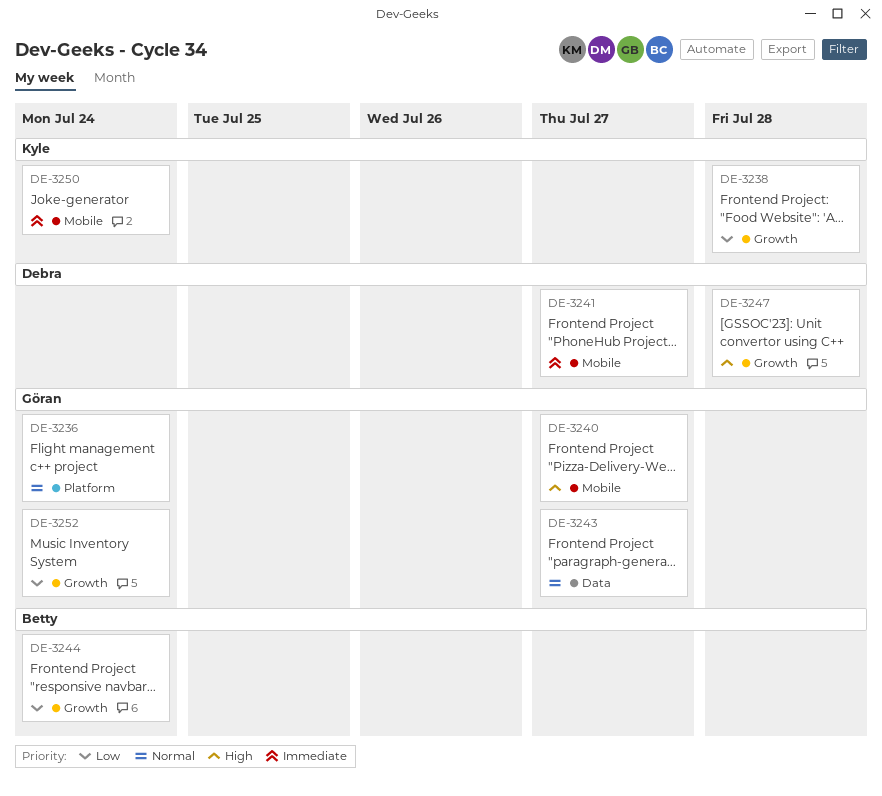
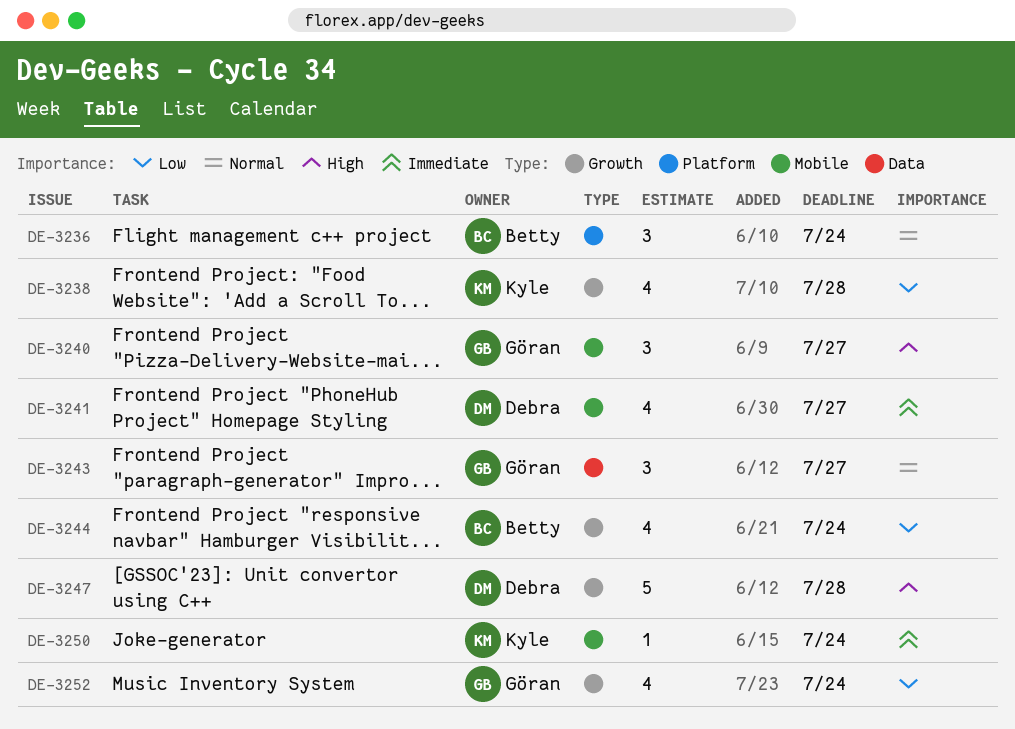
DE-3236, owner: Göran -> Betty

